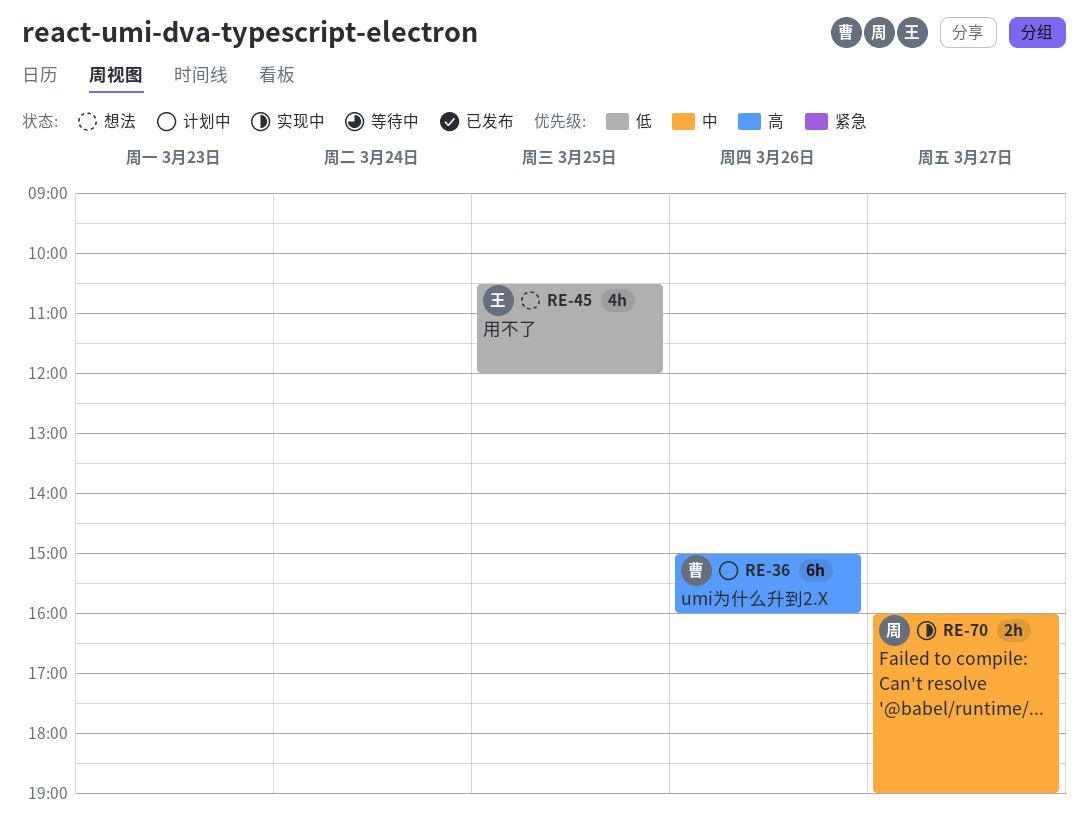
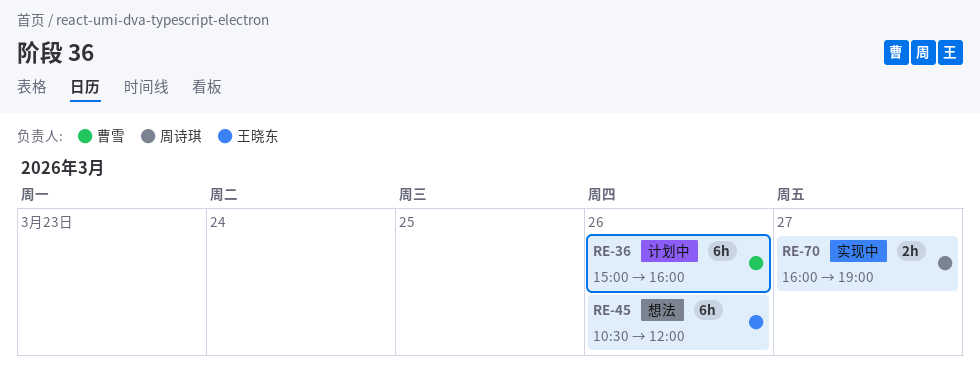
RE-45, estimate: 4h -> 6h
RE-45, day: Mar 25 -> Mar 26

